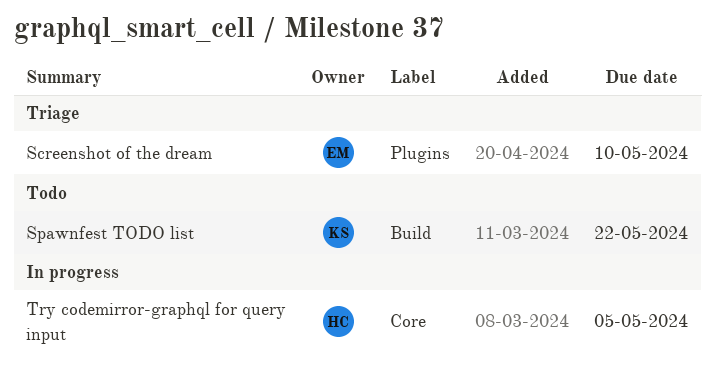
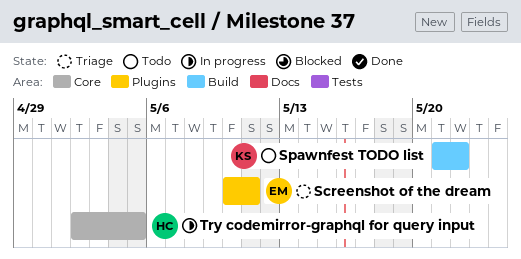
Screenshot of the dream, due: May 10 -> May 11

